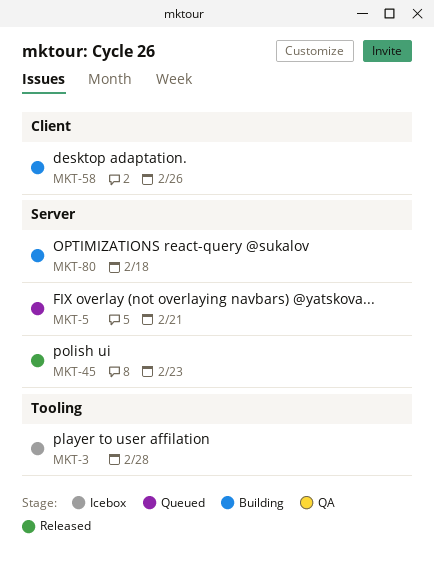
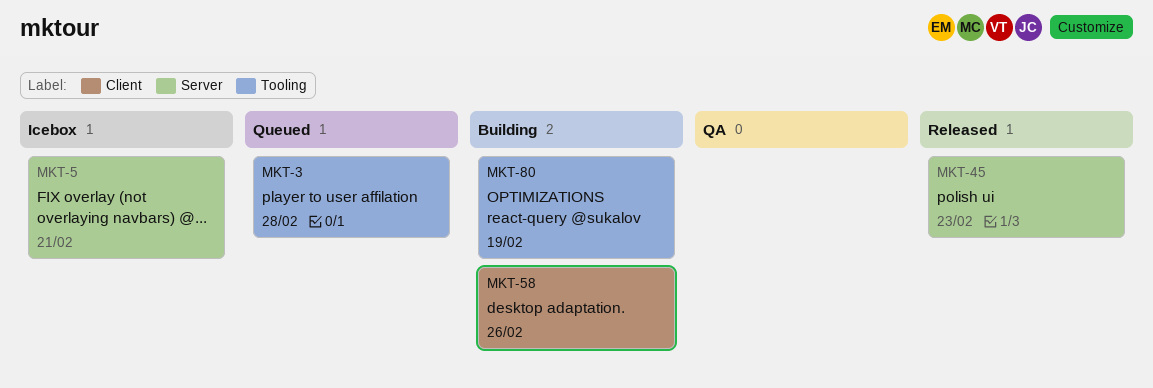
MKT-3, status: Icebox -> Queued
MKT-5, status: Queued -> Icebox
MKT-80, label: Server -> Tooling
MKT-80, due: Feb 18 -> Feb 19

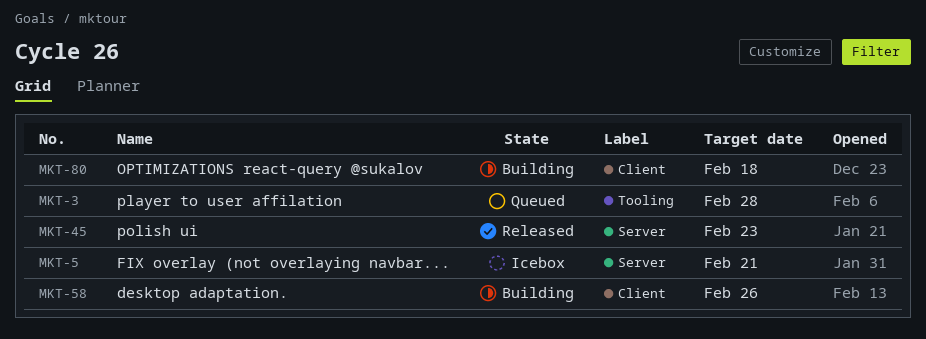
MKT-80, label: Tooling -> Client
MKT-80, due: Feb 19 -> Feb 18

